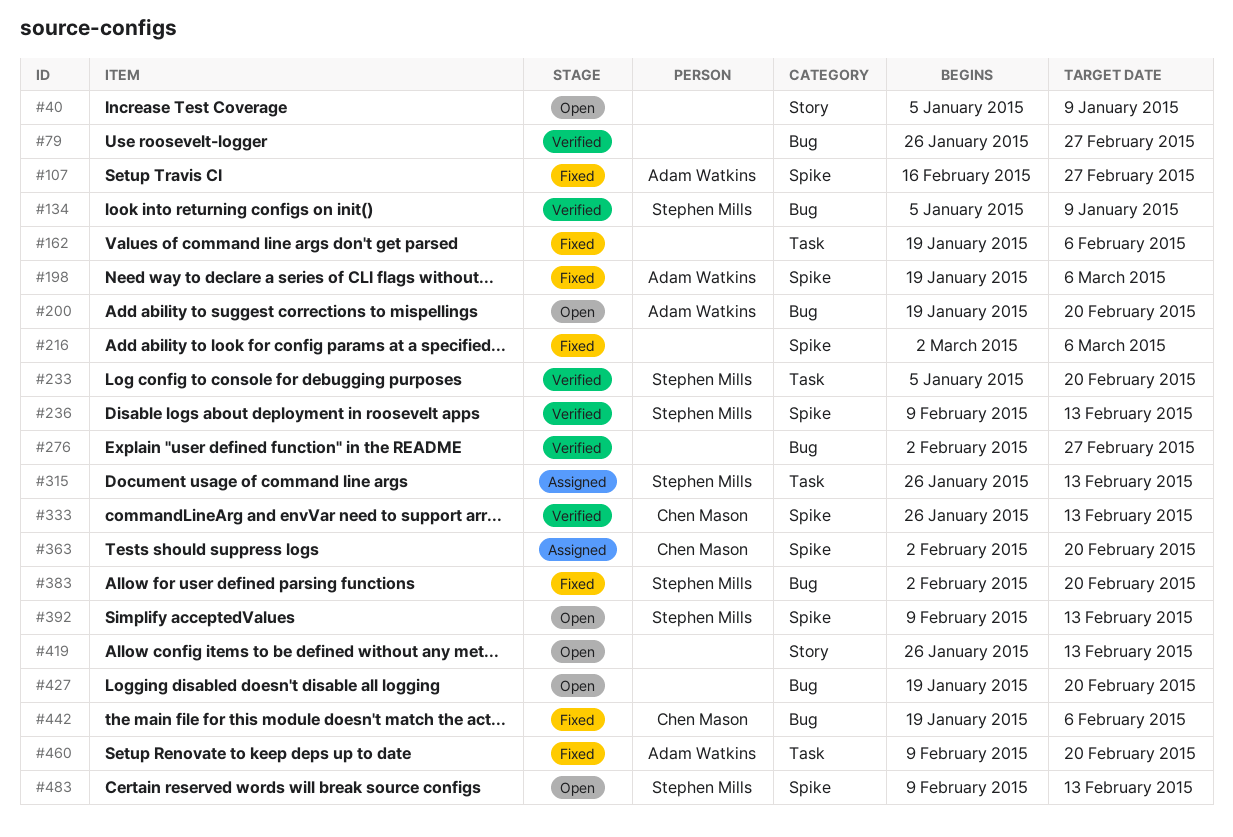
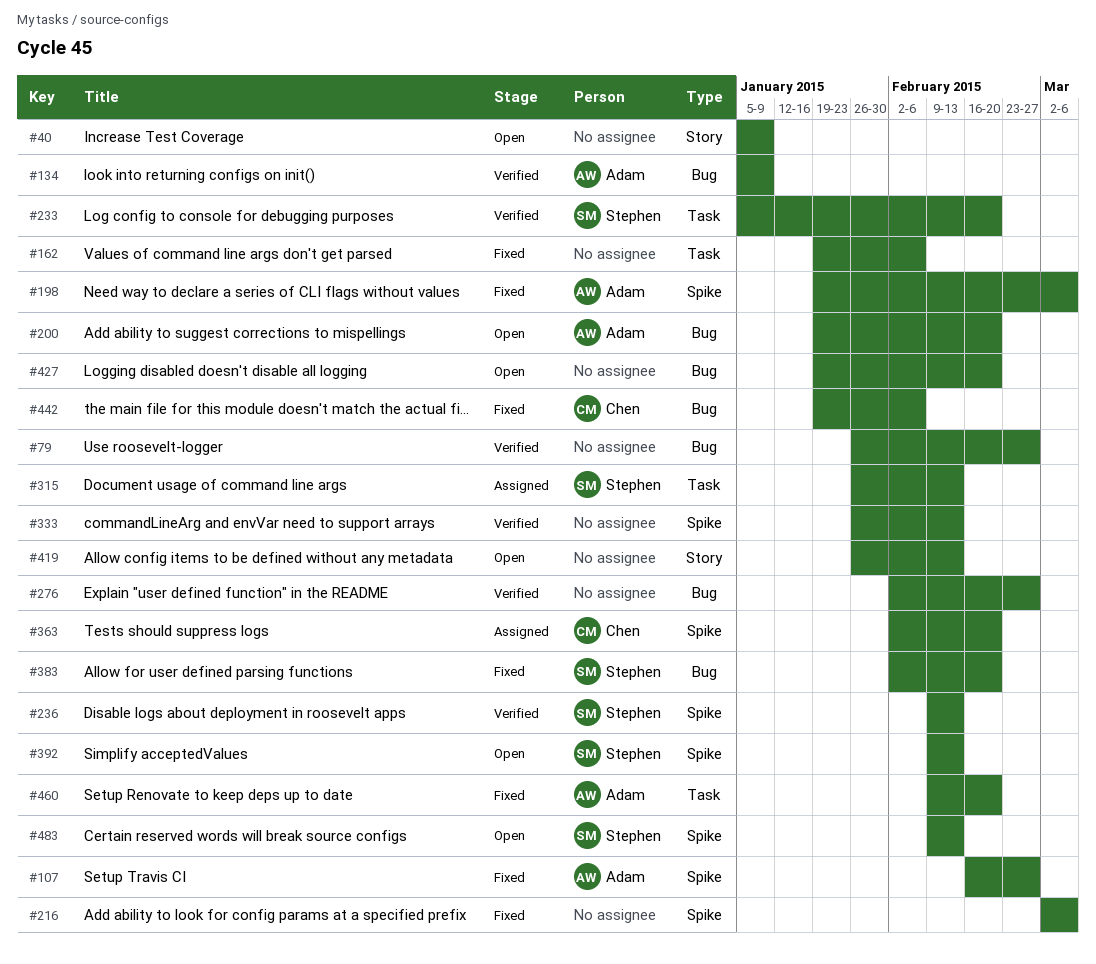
#134, owner: Stephen Mills -> Adam Watkins
#333, owner: Chen Mason -> none

